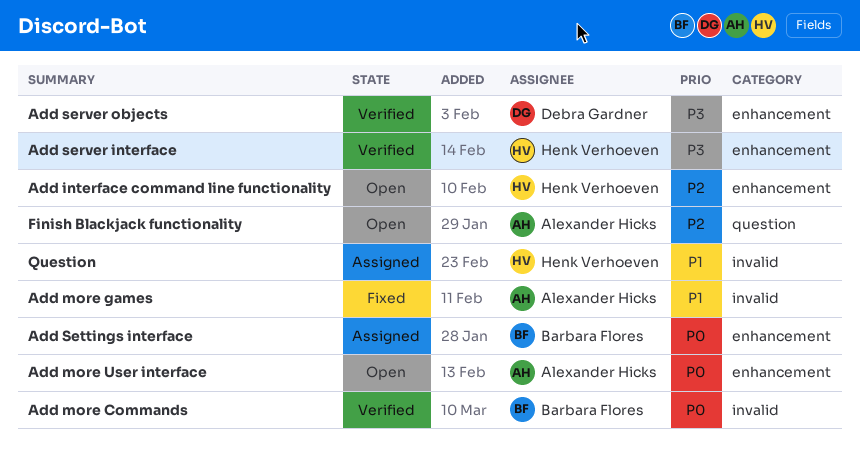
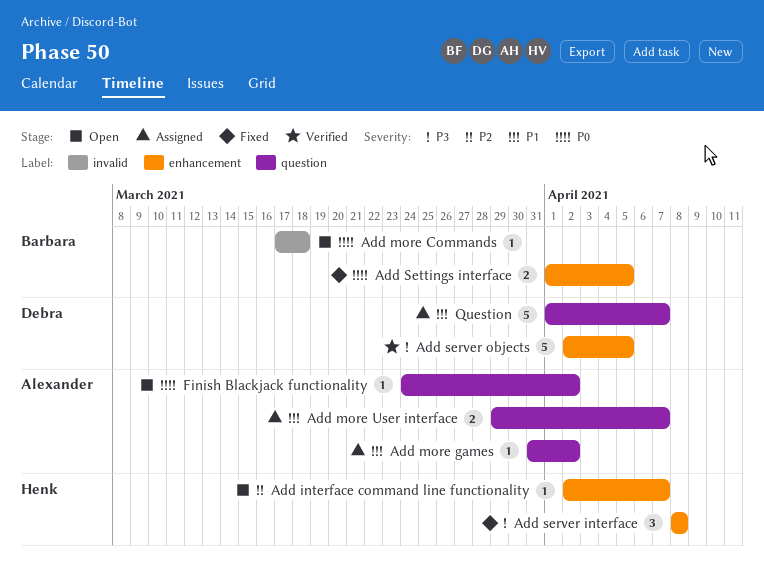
Add more Commands, status: Verified -> Open
Add more games, status: Fixed -> Assigned
Add more games, label: invalid -> question
Add more User interface, status: Open -> Assigned
Add more User interface, priority: P0 -> P1
Add more User interface, label: enhancement -> question
Add server interface, status: Verified -> Fixed
Add Settings interface, status: Assigned -> Fixed
Finish Blackjack functionality, priority: P2 -> P0
Question, owner: Henk Verhoeven -> Debra Gardner
Question, label: invalid -> question

